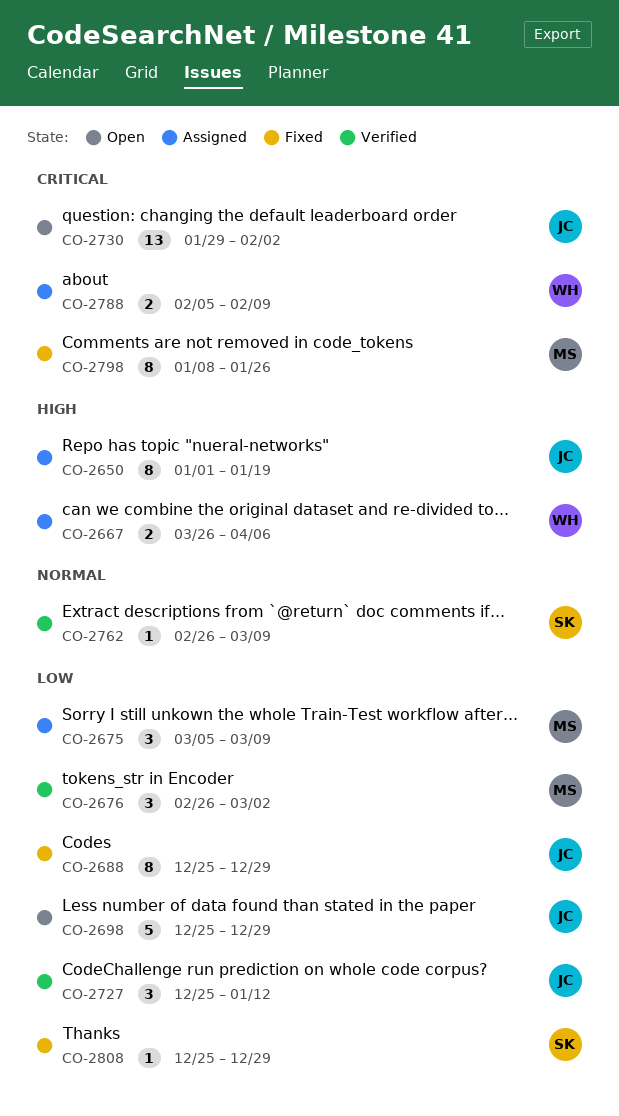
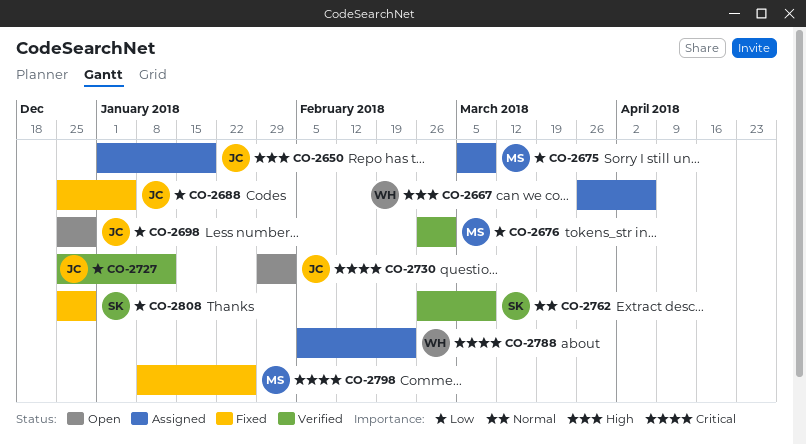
CO-2688, due: Dec 29 -> Jan 5
CO-2788, due: Feb 9 -> Feb 23

